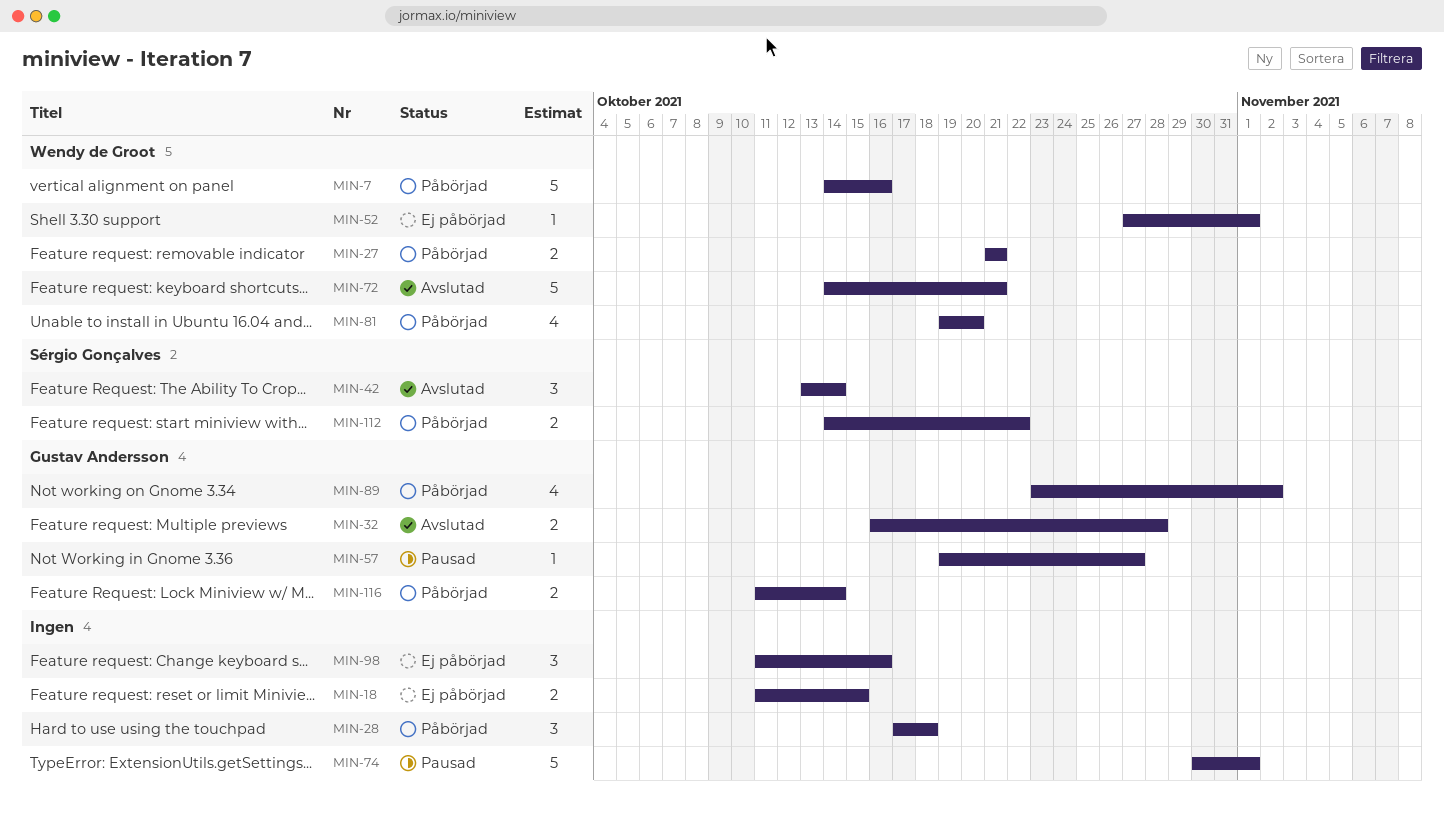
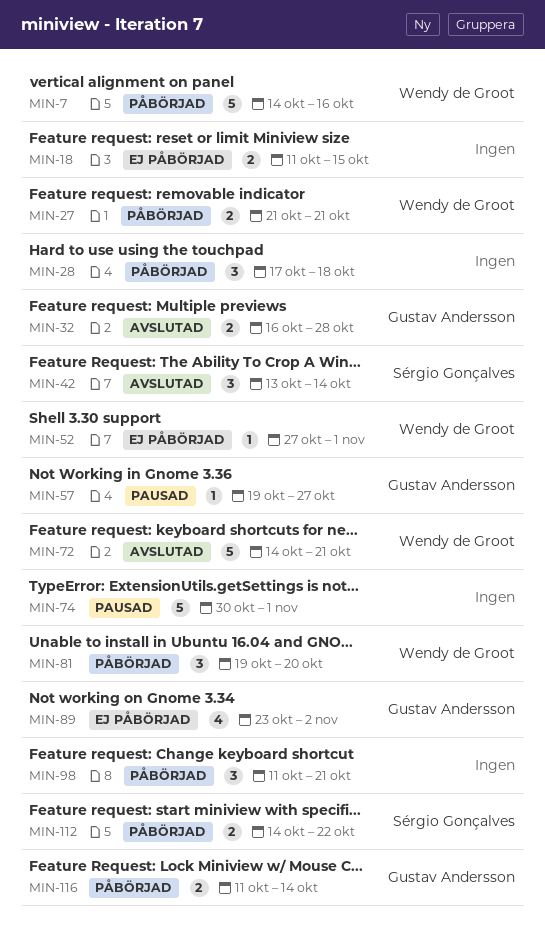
MIN-81, estimate: 4 -> 3
MIN-89, status: Påbörjad -> Ej påbörjad
MIN-98, status: Ej påbörjad -> Påbörjad
MIN-98, due: Oct 16 -> Oct 21

